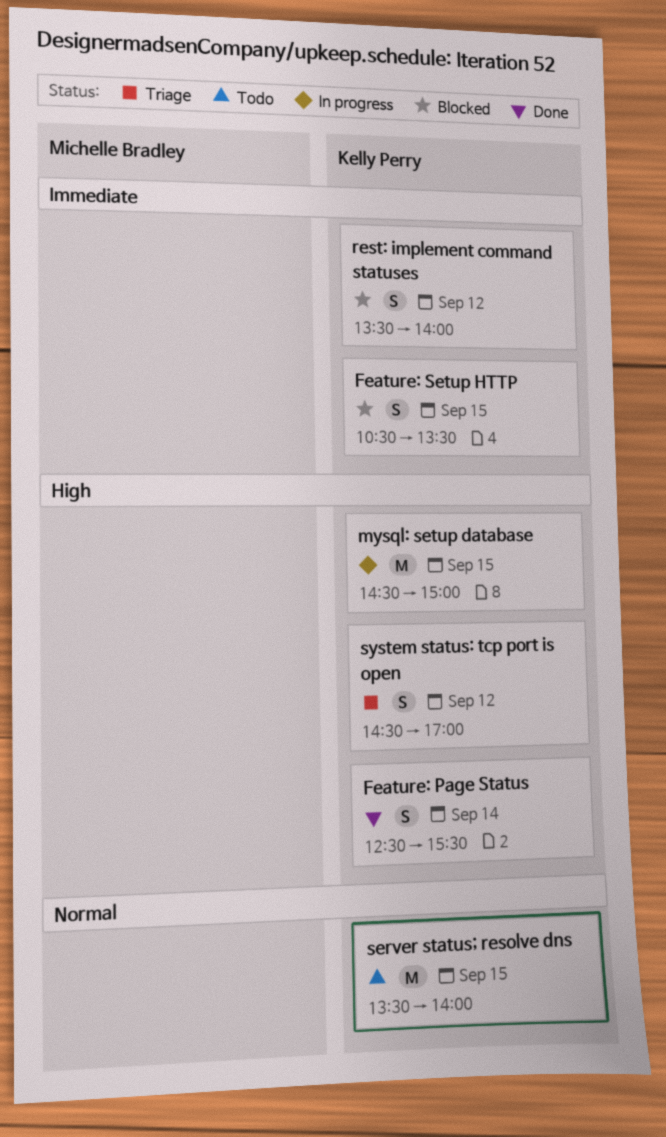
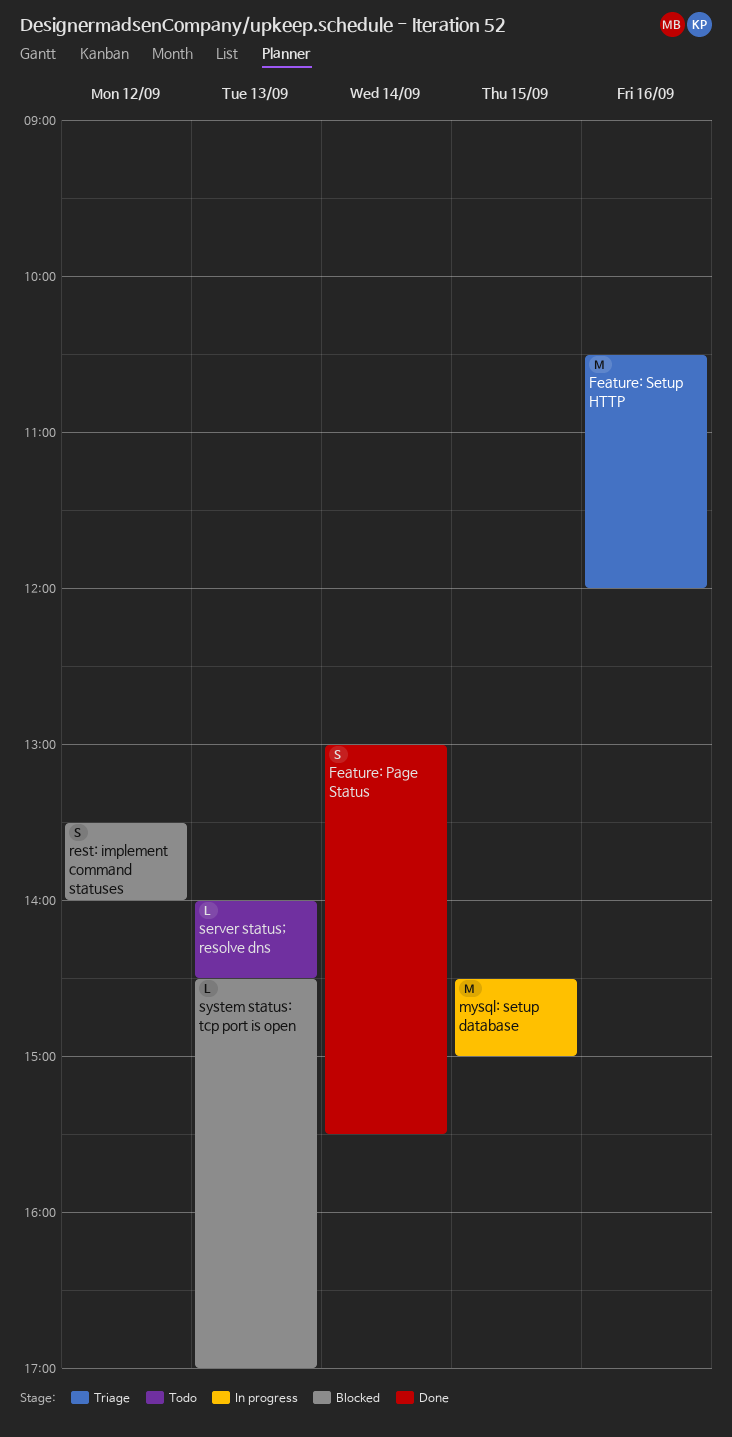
Feature: Page Status, begins: 12:30 -> 13:00
Feature: Setup HTTP, status: Blocked -> Triage
Feature: Setup HTTP, estimate: S -> M
Feature: Setup HTTP, day: Sep 15 -> Sep 16
Feature: Setup HTTP, ends: 13:30 -> 12:00
server status; resolve dns, estimate: M -> L
server status; resolve dns, day: Sep 15 -> Sep 13
server status; resolve dns, begins: 13:30 -> 14:00
server status; resolve dns, ends: 14:00 -> 14:30
system status: tcp port is open, status: Triage -> Blocked
system status: tcp port is open, estimate: S -> L
system status: tcp port is open, day: Sep 12 -> Sep 13

